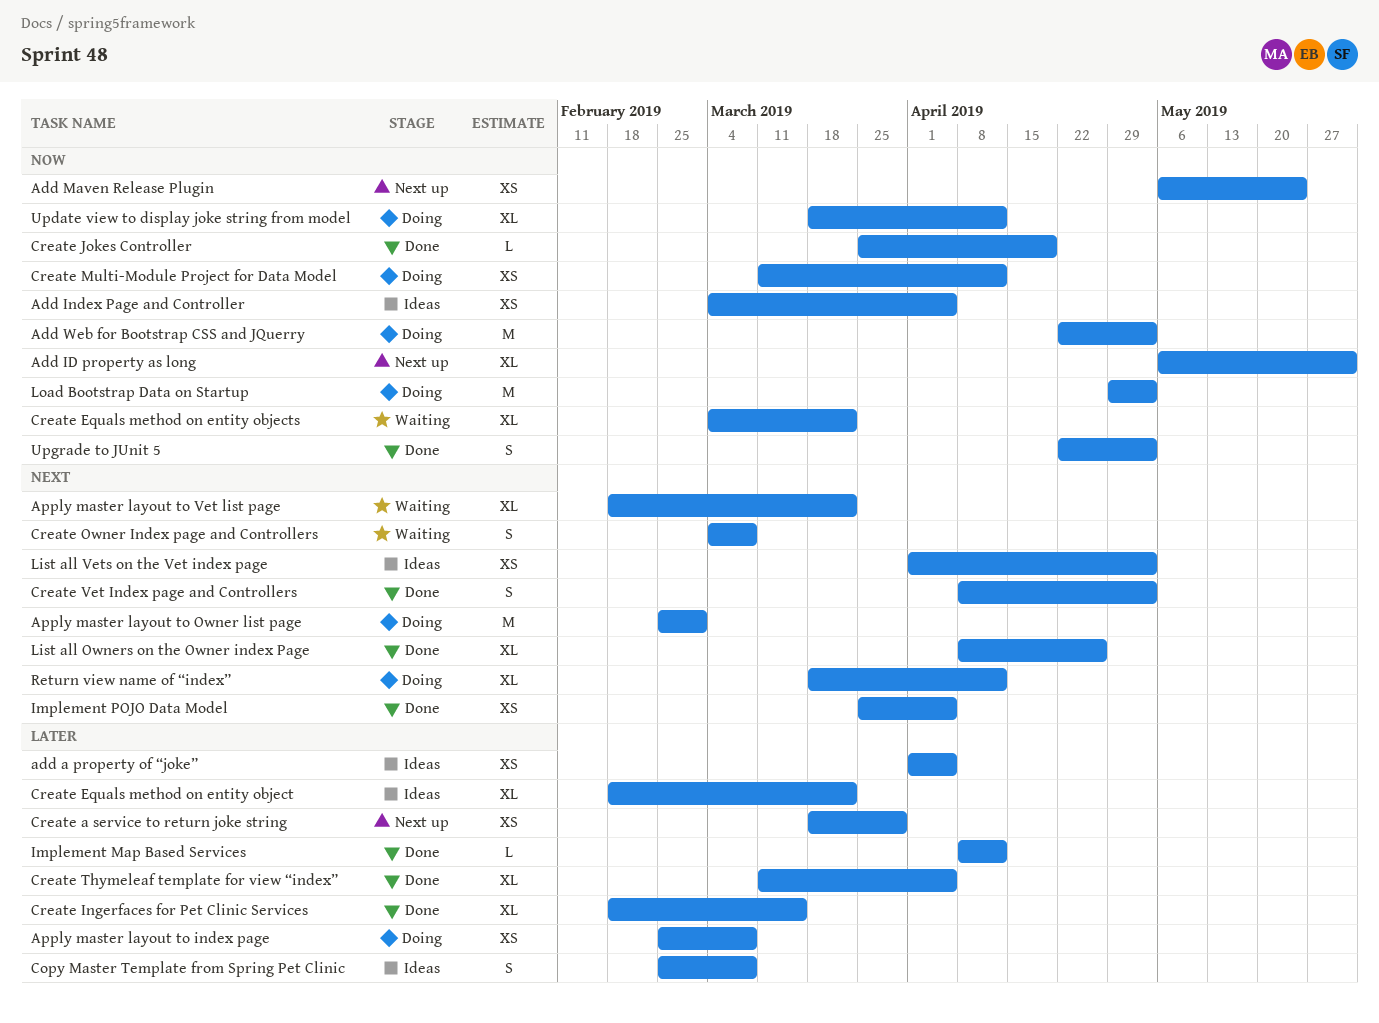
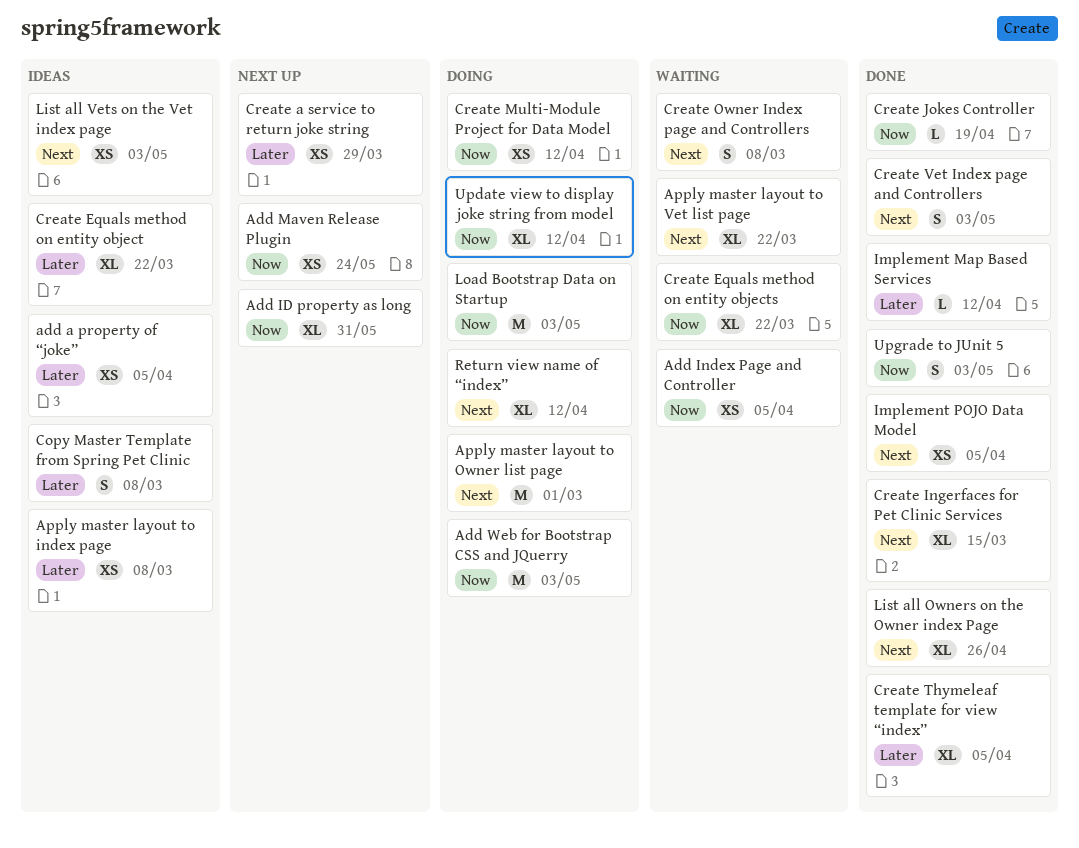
Add Index Page and Controller, status: Ideas -> Waiting
Apply master layout to index page, status: Doing -> Ideas
Create Ingerfaces for Pet Clinic Services, priority: Later -> Next

